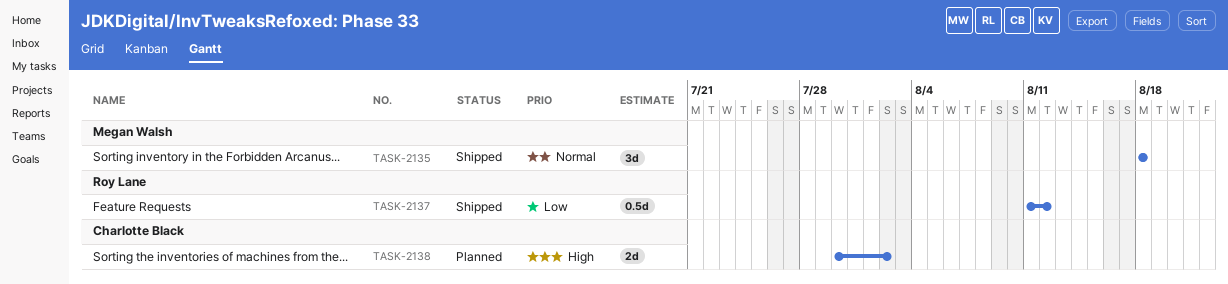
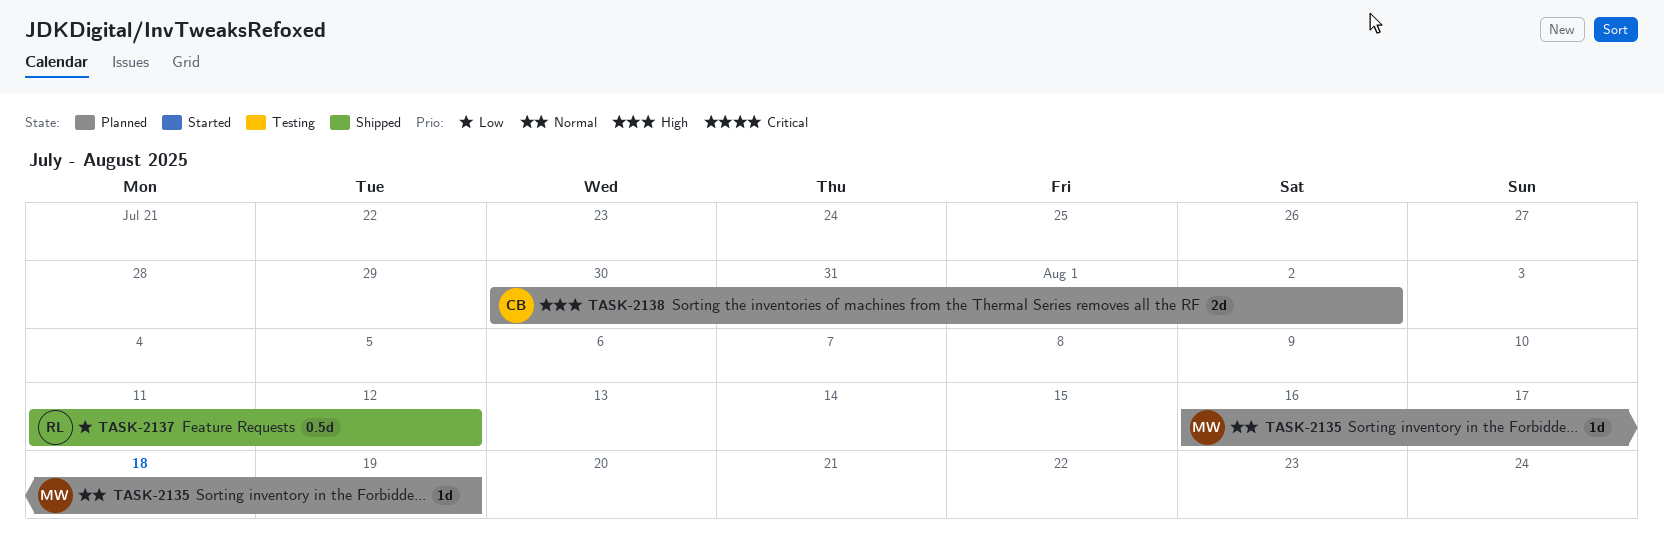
TASK-2135, status: Shipped -> Planned
TASK-2135, estimate: 3d -> 1d
TASK-2135, start: Aug 18 -> Aug 16
TASK-2135, due: Aug 18 -> Aug 19

